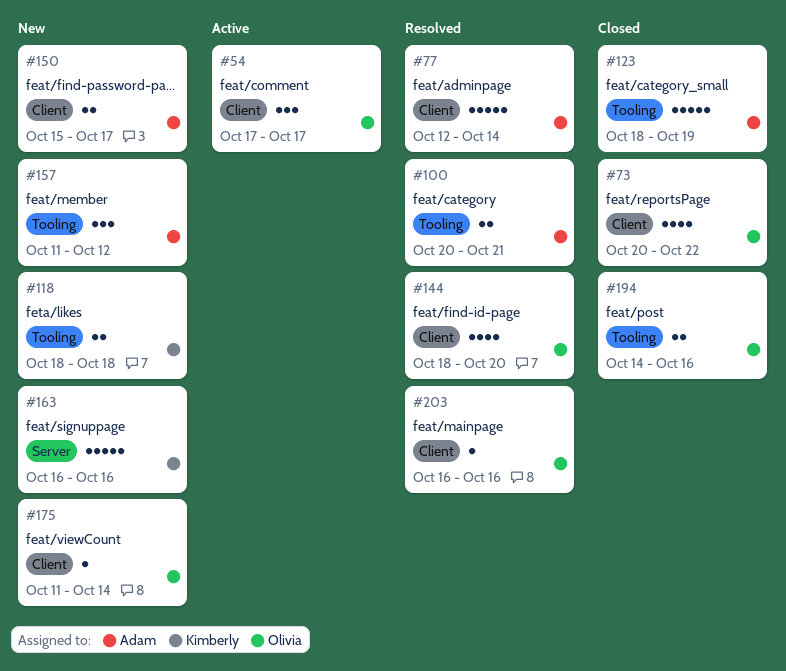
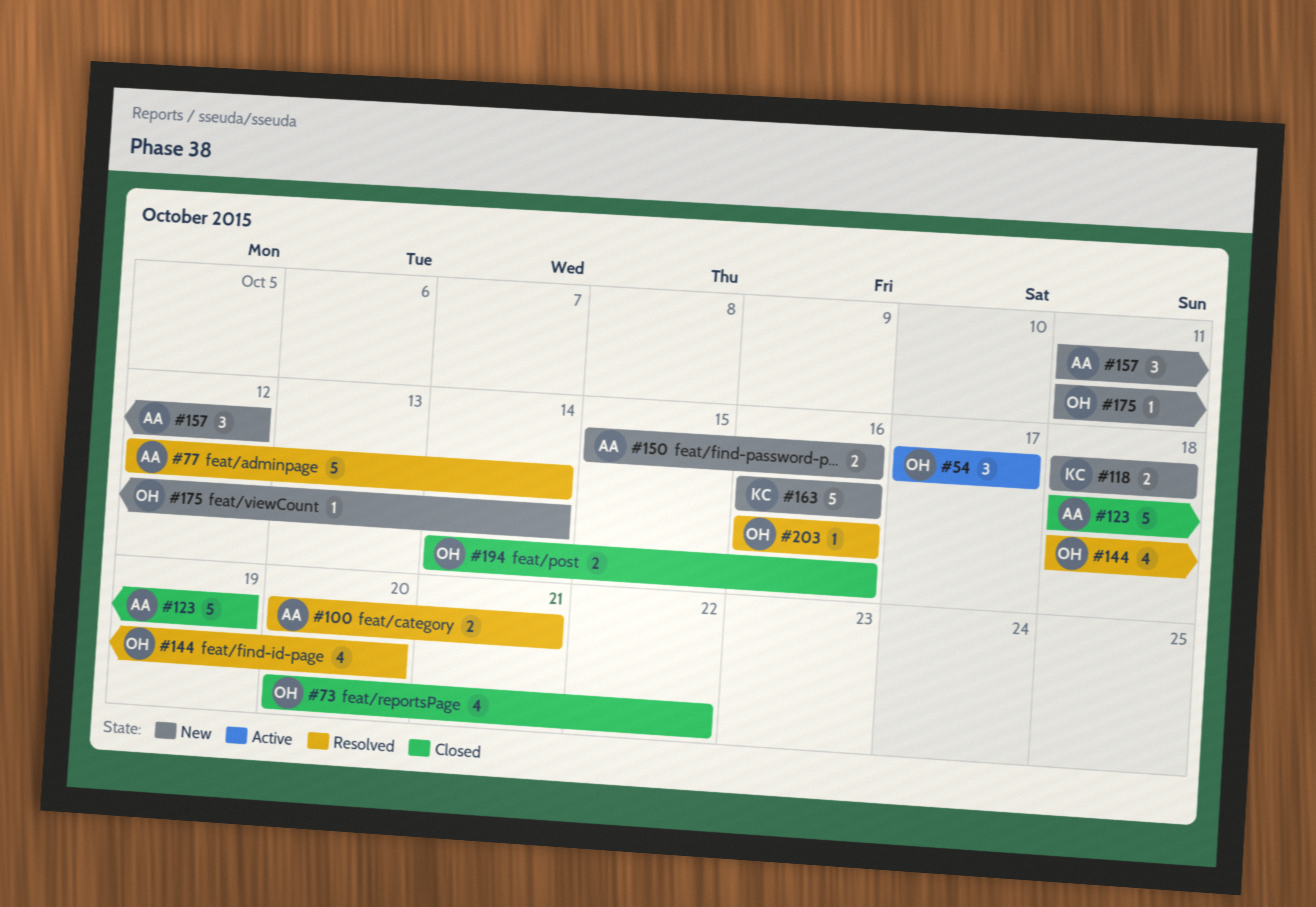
#150, due: Oct 17 -> Oct 16

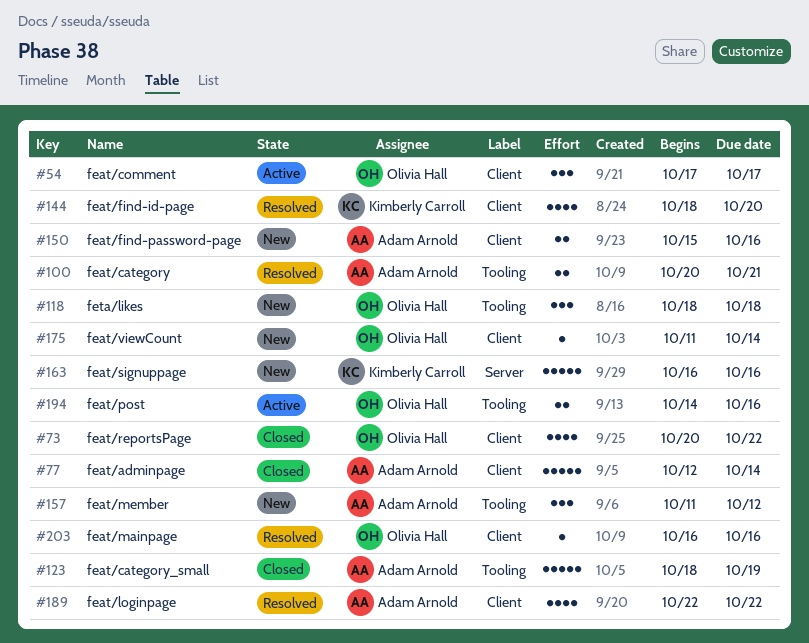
#77, status: Resolved -> Closed
#118, owner: Kimberly Carroll -> Olivia Hall
#118, estimate: 2 -> 3
#144, owner: Olivia Hall -> Kimberly Carroll
#189: none -> present
#194, status: Closed -> Active

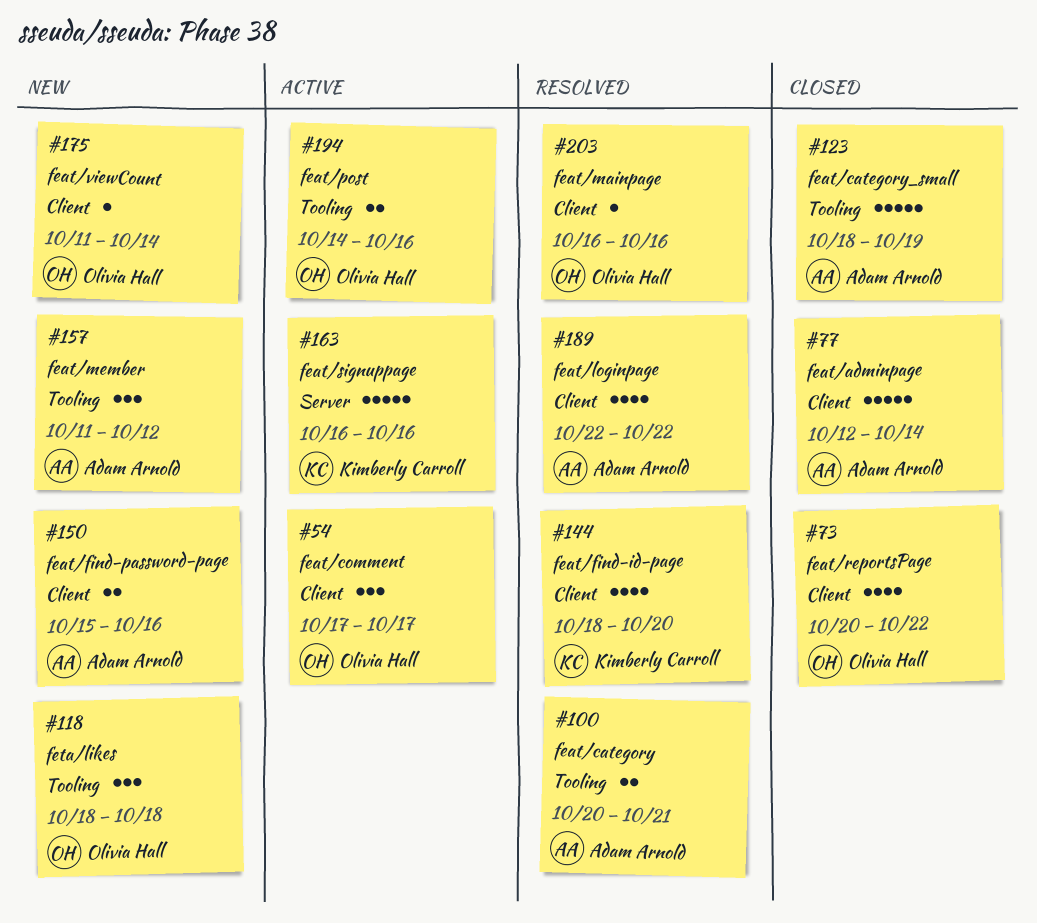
#163, status: New -> Active

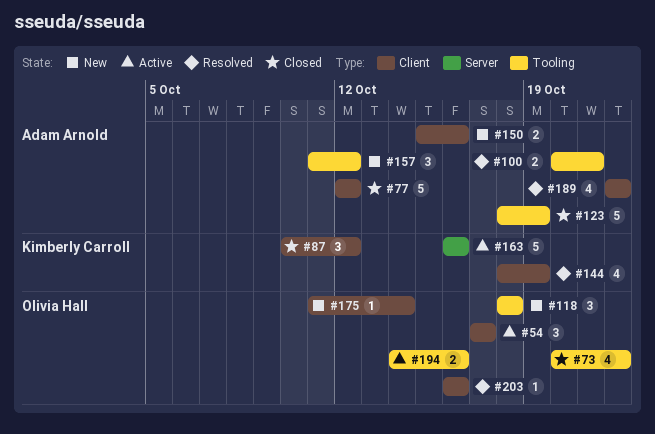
#73, label: Client -> Tooling
#77, due: Oct 14 -> Oct 12
#87: none -> present
#144, due: Oct 20 -> Oct 19

